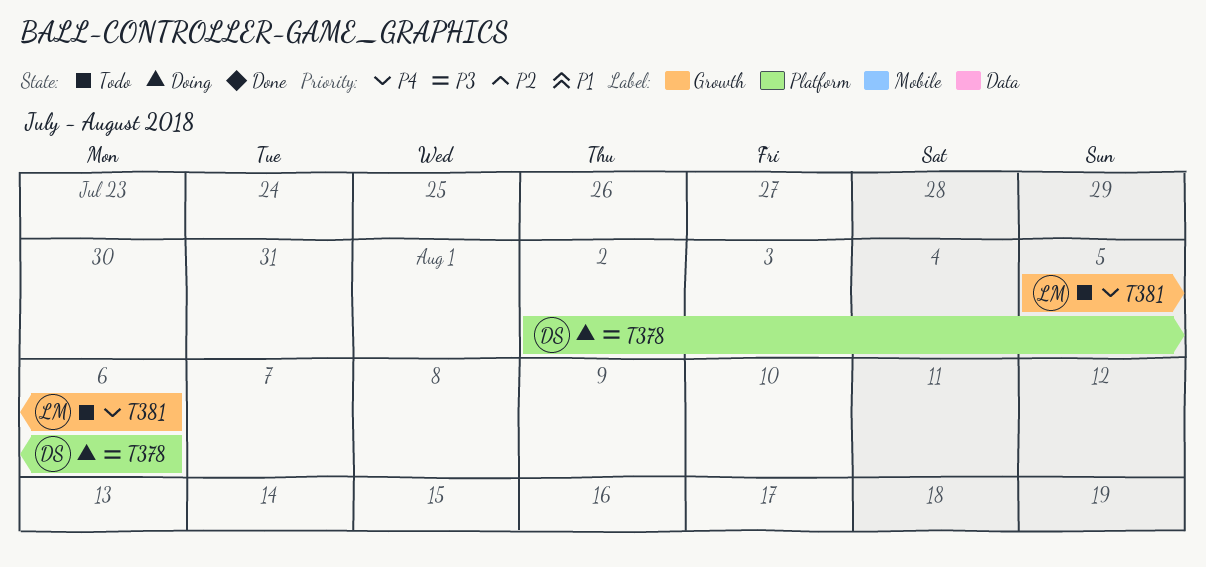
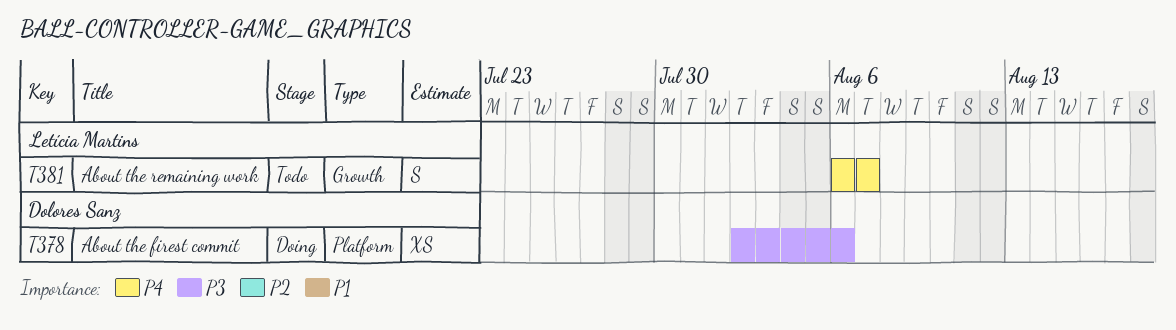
T381, start: Aug 5 -> Aug 6
T381, due: Aug 6 -> Aug 7

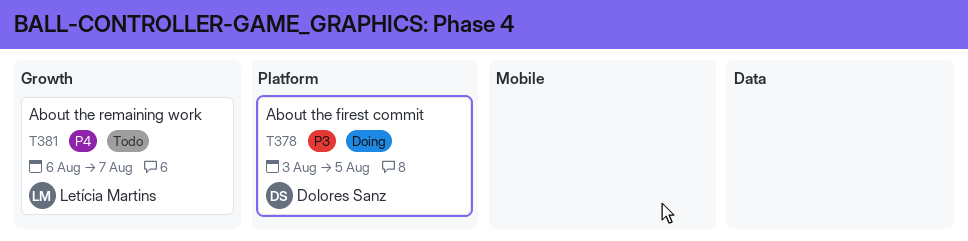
T378, start: Aug 2 -> Aug 3
T378, due: Aug 6 -> Aug 5

